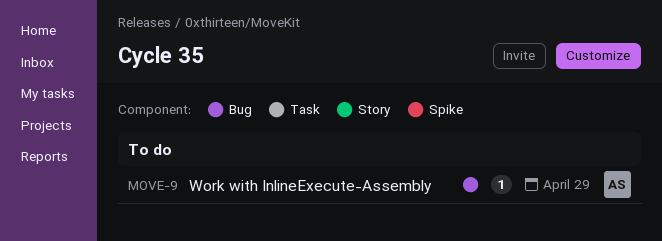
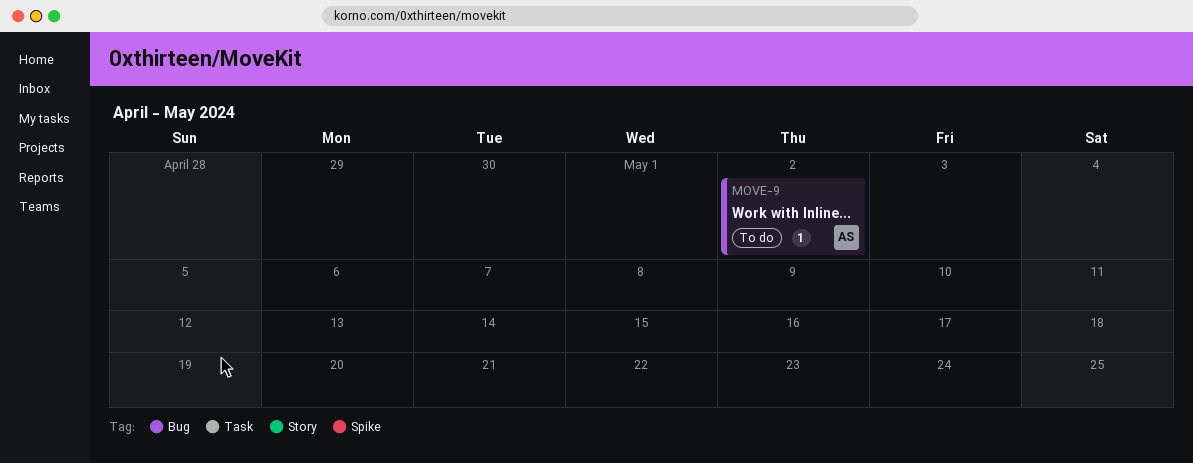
MOVE-9, due: Apr 29 -> May 2

